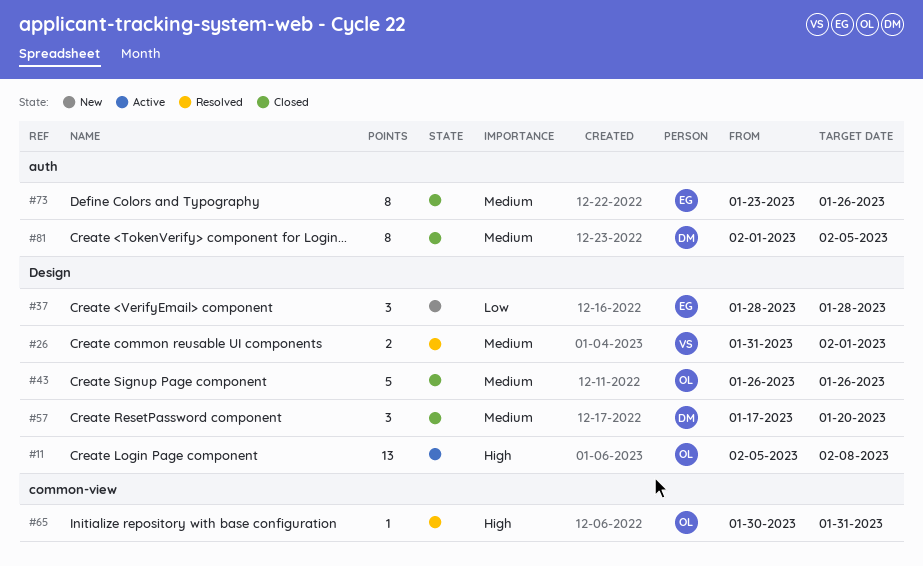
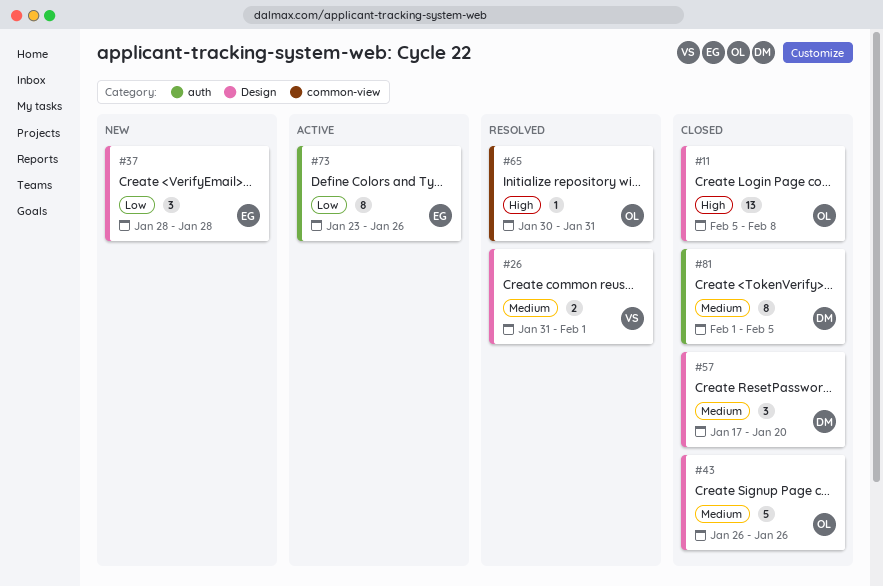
#11, status: Active -> Closed
#73, status: Closed -> Active
#73, priority: Medium -> Low

